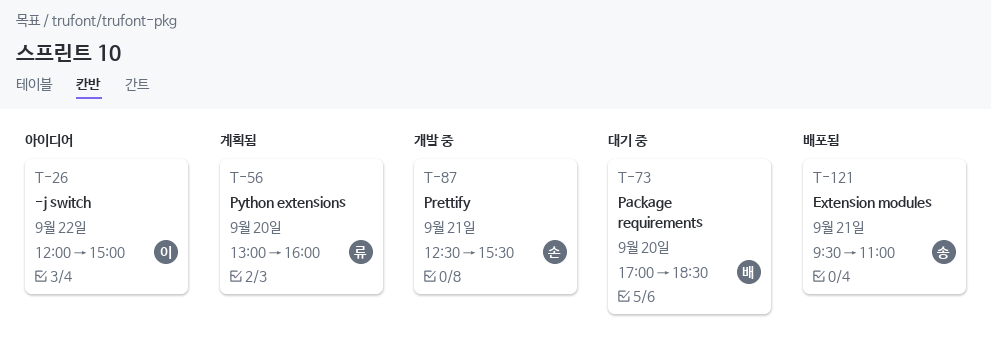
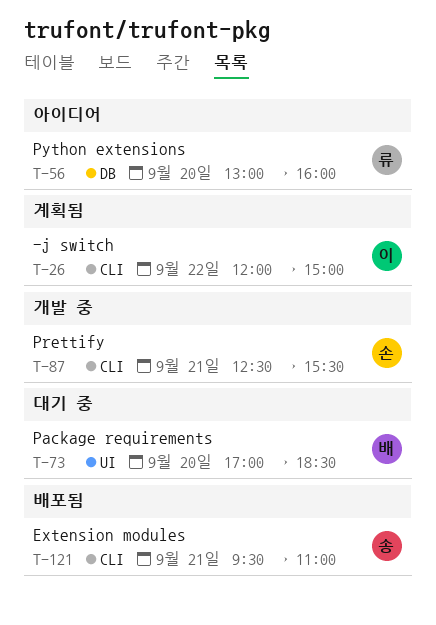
T-26, status: 아이디어 -> 계획됨
T-56, status: 계획됨 -> 아이디어

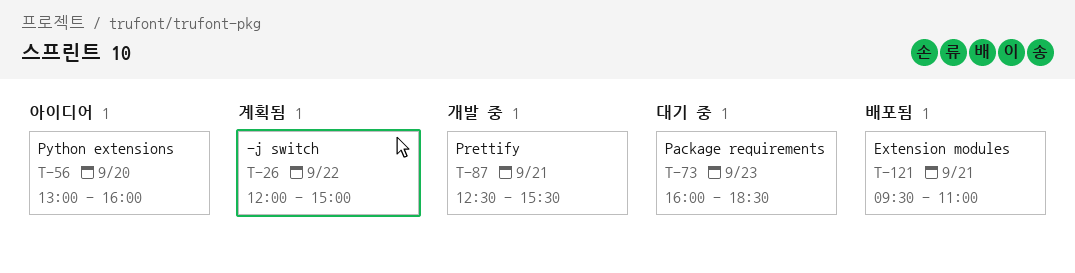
T-73, day: Sep 20 -> Sep 23
T-73, begins: 17:00 -> 16:00

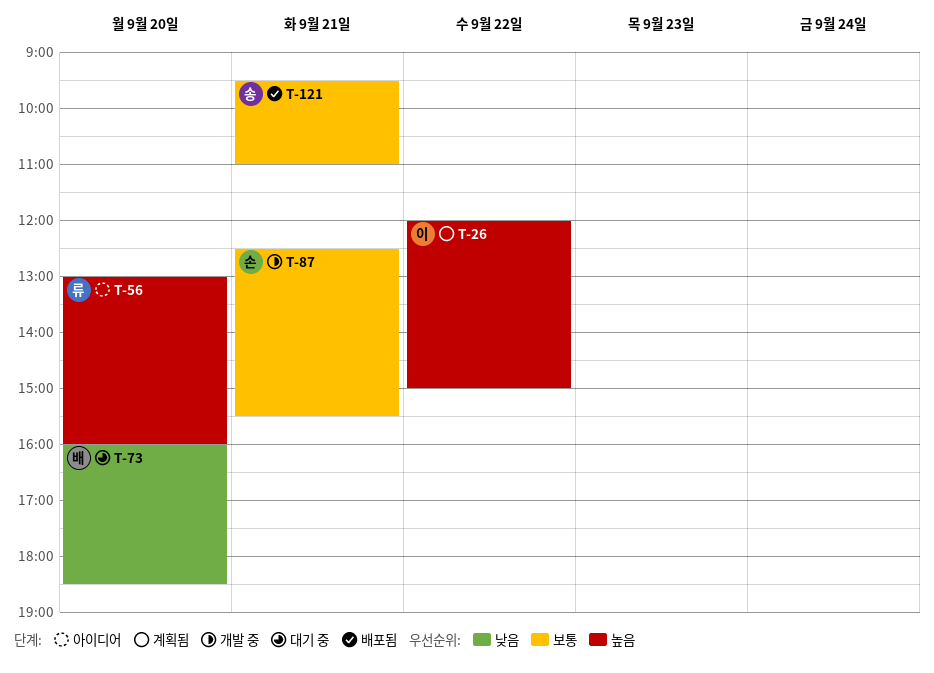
T-73, day: Sep 23 -> Sep 20

